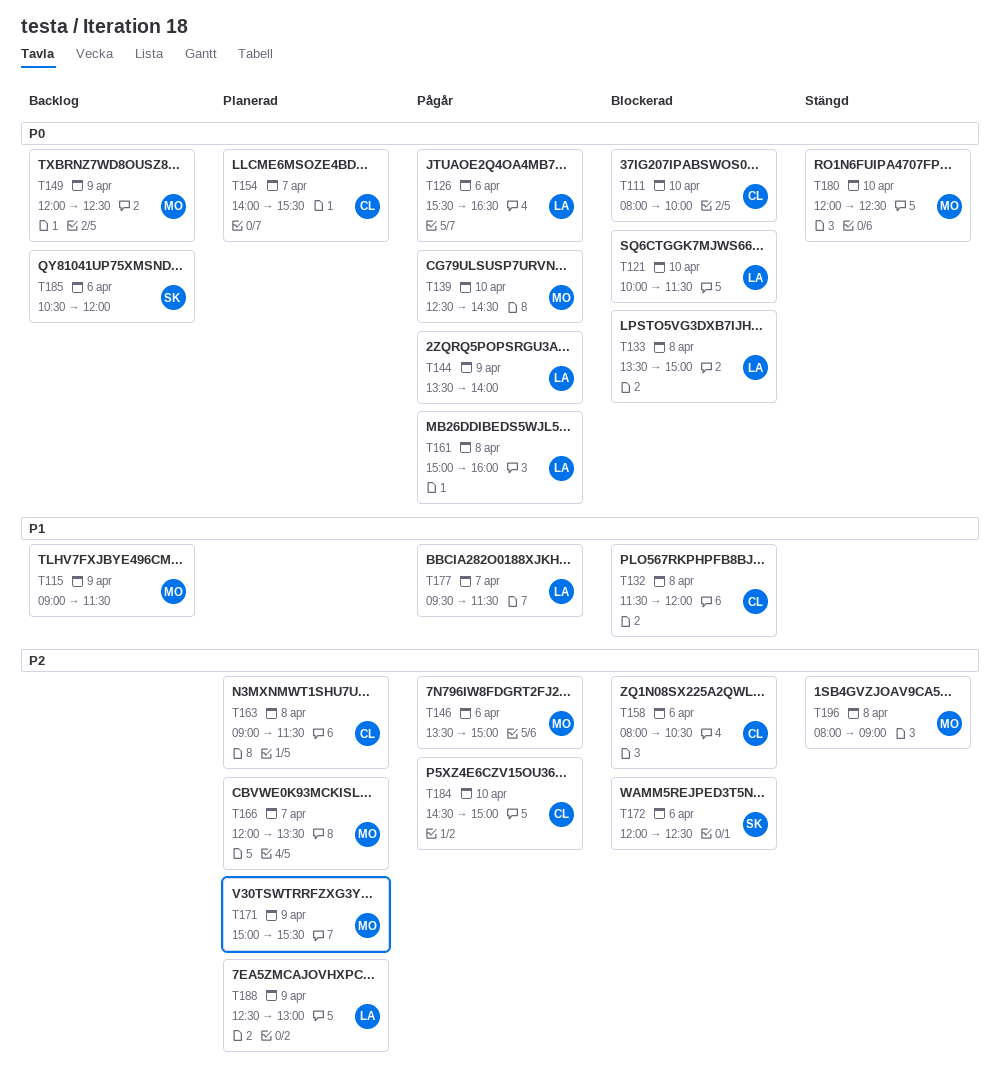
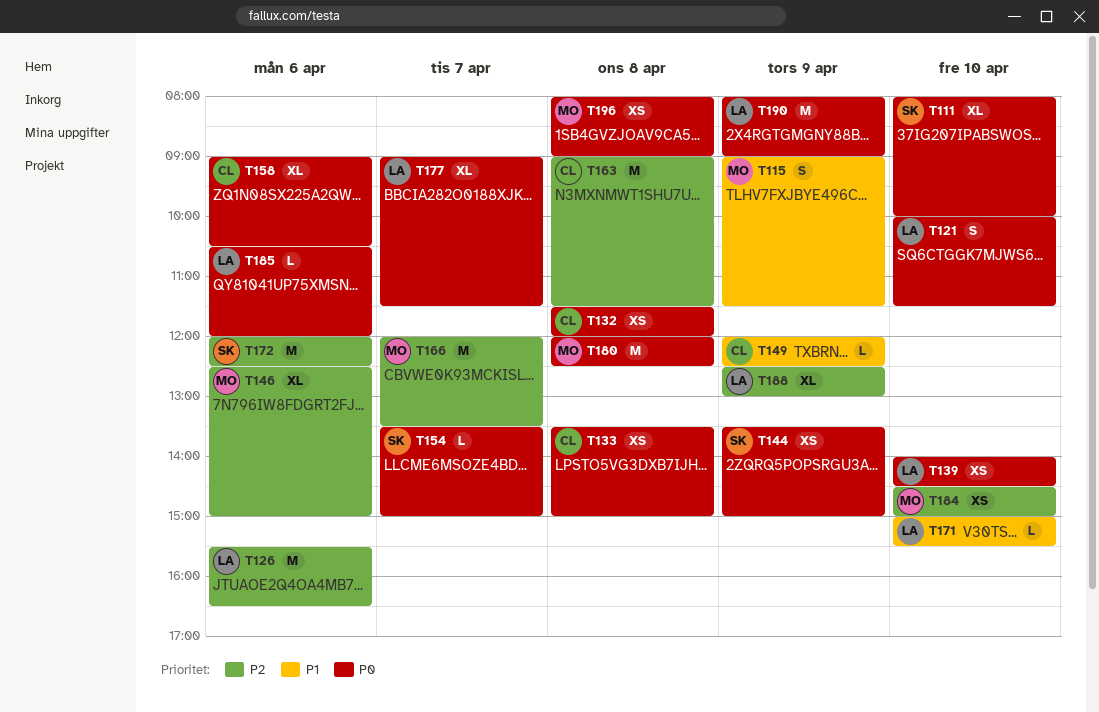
T111, owner: CL -> SK
T126, priority: P0 -> P2
T132, priority: P1 -> P0
T133, owner: LA -> CL
T139, owner: MO -> LA
T139, begins: 12:30 -> 14:00
T144, owner: LA -> SK
T144, ends: 14:00 -> 15:00
T146, begins: 13:30 -> 12:30
T149, owner: MO -> CL
T149, priority: P0 -> P1
T154, owner: CL -> SK
T154, begins: 14:00 -> 13:30
T154, ends: 15:30 -> 15:00
T158, priority: P2 -> P0
T158, begins: 08:00 -> 09:00
T161: present -> none
T171, owner: MO -> LA
T171, priority: P2 -> P1
T171, day: Apr 9 -> Apr 10
T177, priority: P1 -> P0
T177, begins: 09:30 -> 09:00
T180, day: Apr 10 -> Apr 8
T184, owner: CL -> MO
T185, owner: SK -> LA
T190: none -> present
T196, priority: P2 -> P0

